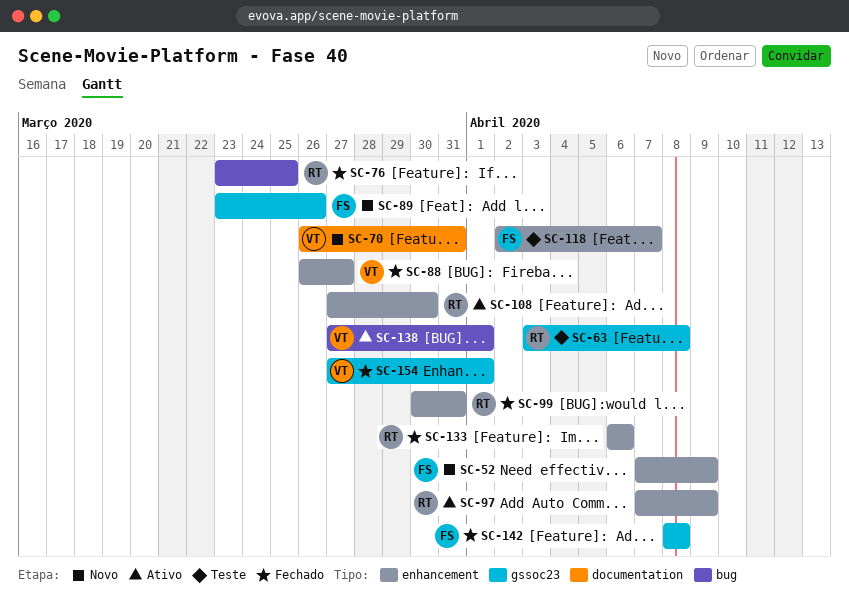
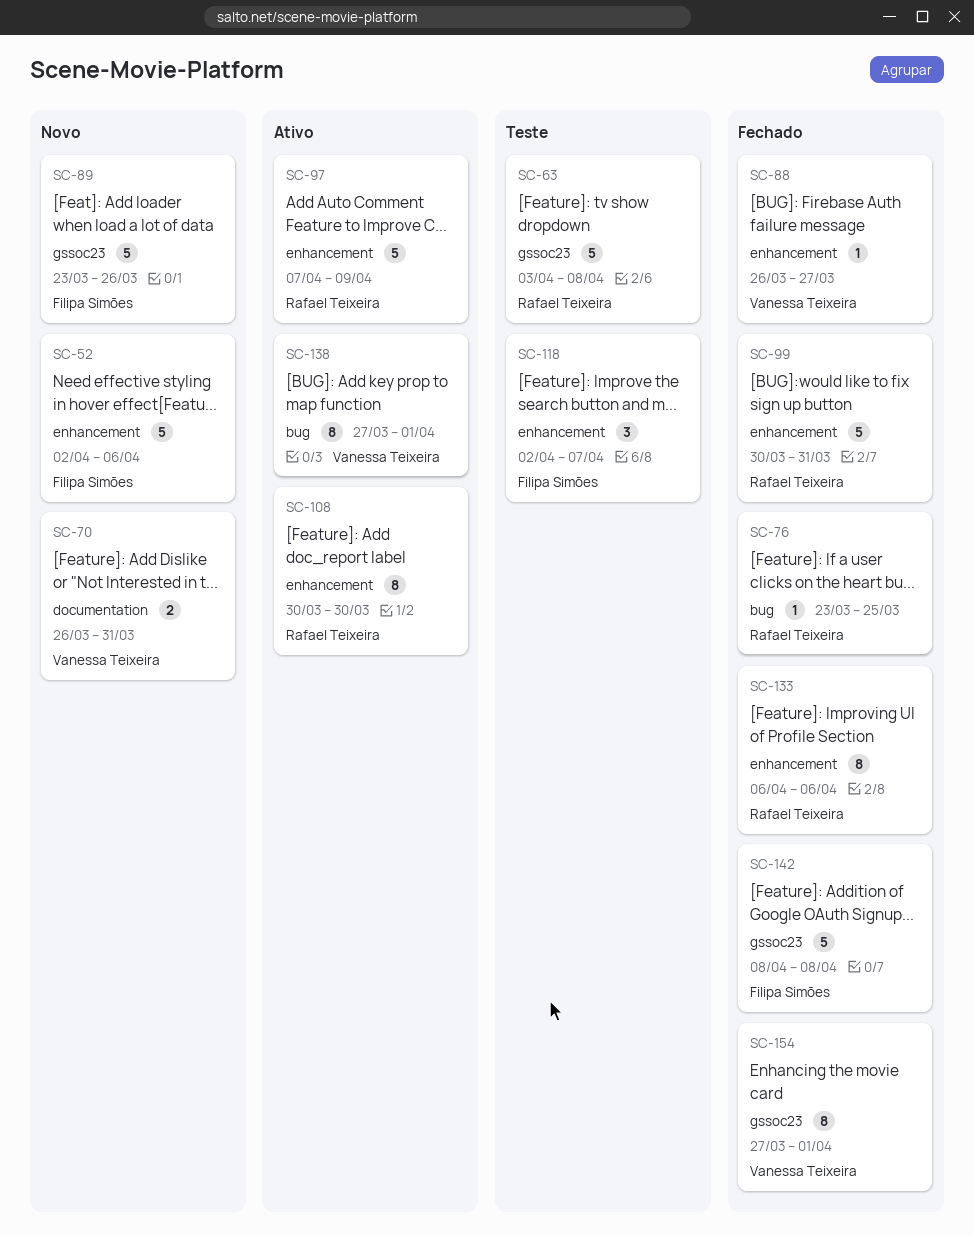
SC-52, start: Apr 7 -> Apr 2
SC-52, due: Apr 9 -> Apr 6
SC-108, start: Mar 27 -> Mar 30

